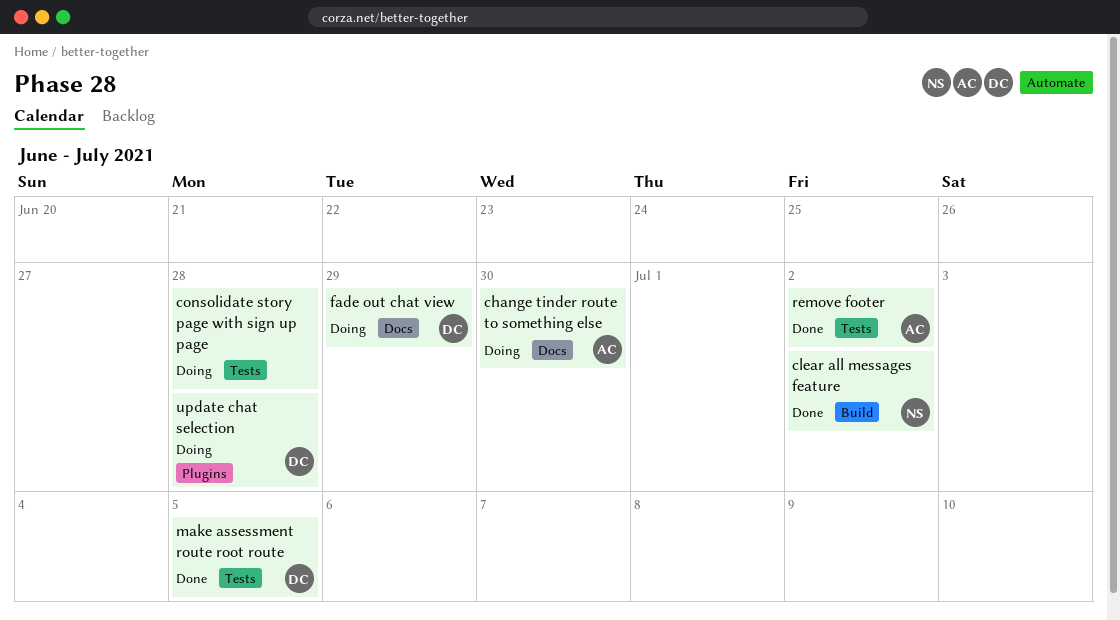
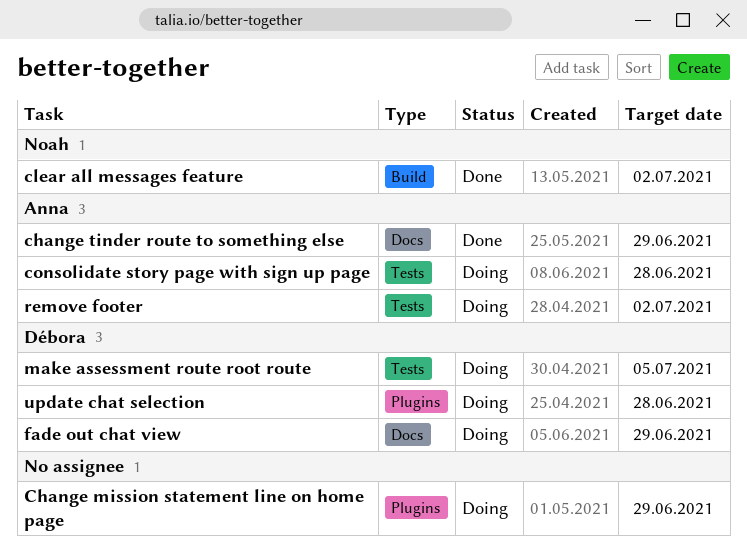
Change mission statement line on home page: none -> present
change tinder route to something else, status: Doing -> Done
change tinder route to something else, due: Jun 30 -> Jun 29
consolidate story page with sign up page, owner: none -> Anna
make assessment route root route, status: Done -> Doing
remove footer, status: Done -> Doing

